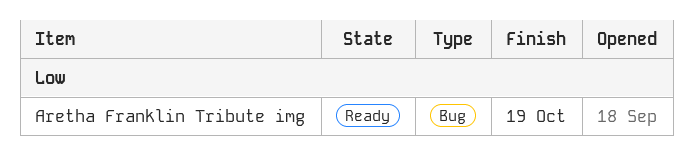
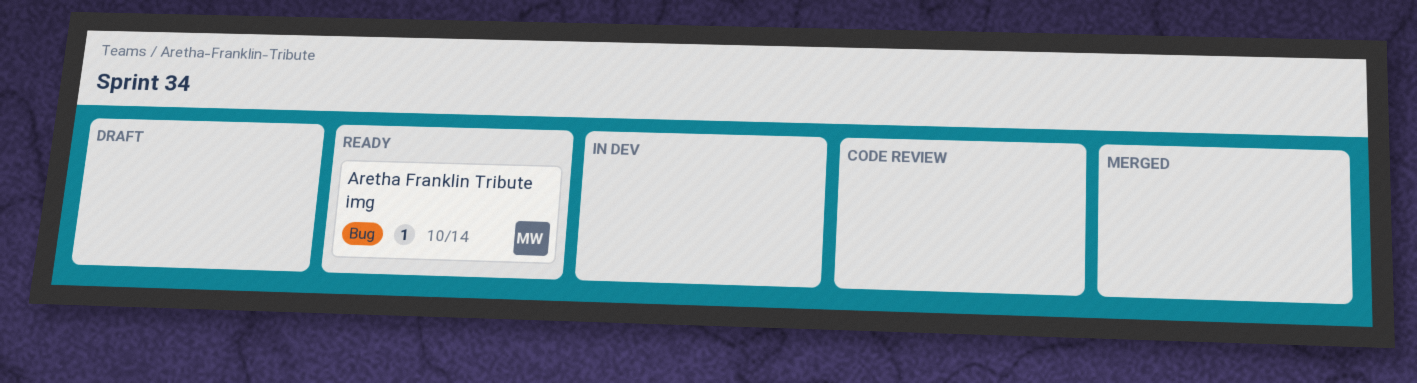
Aretha Franklin Tribute img, due: Oct 19 -> Oct 14

